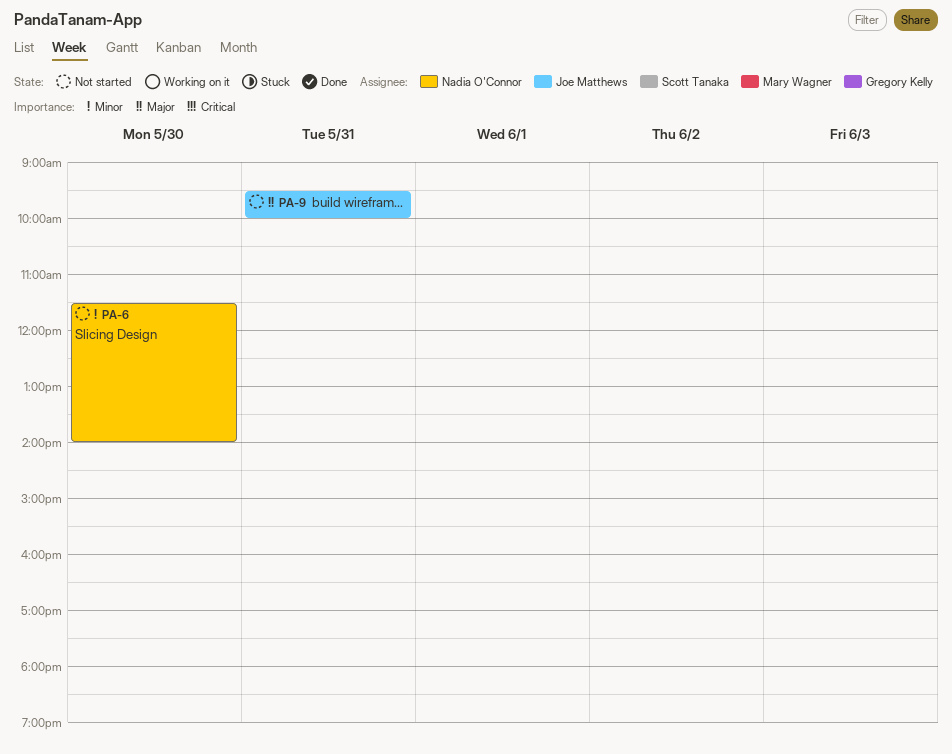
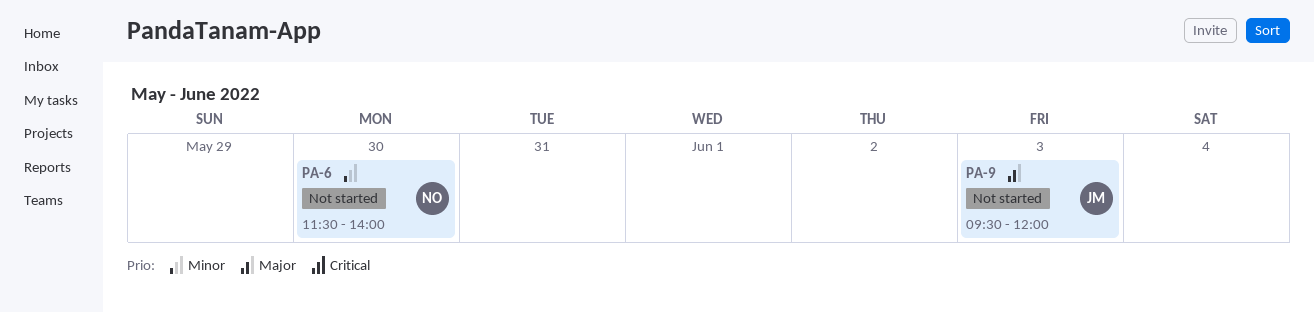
PA-9, day: May 31 -> Jun 3
PA-9, ends: 10:00 -> 12:00

